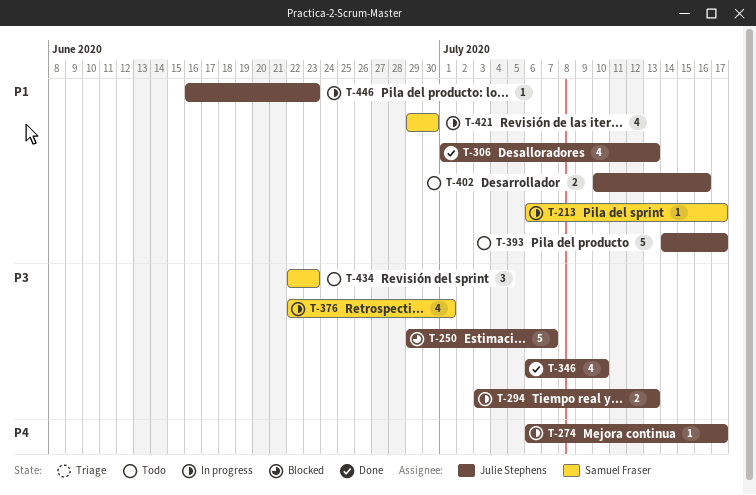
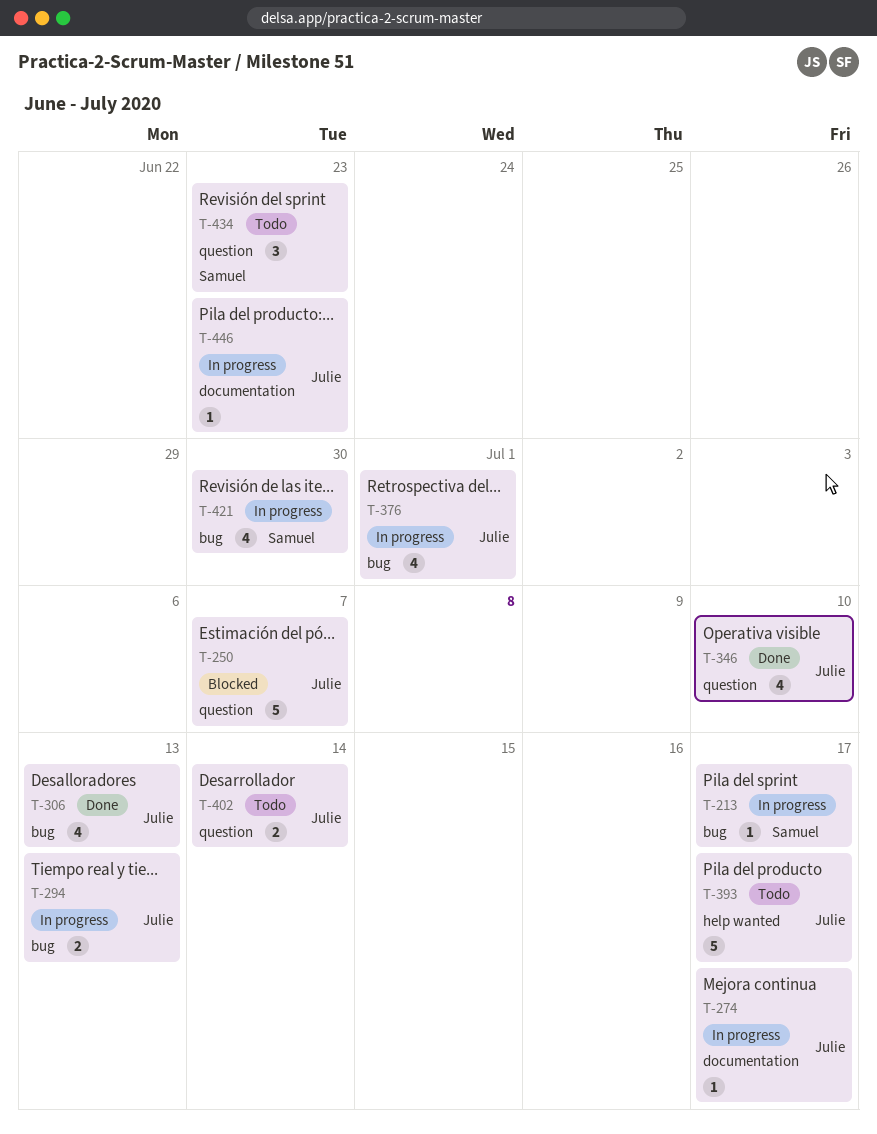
T-376, owner: Samuel Fraser -> Julie Stephens
T-402, due: Jul 16 -> Jul 14

